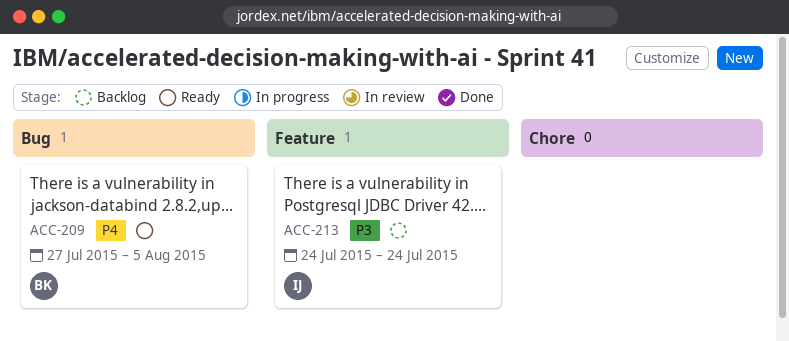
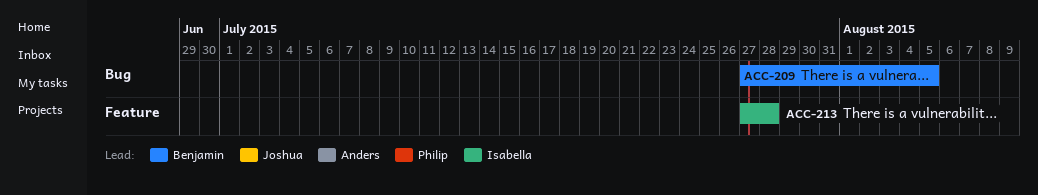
ACC-213, start: Jul 24 -> Jul 27
ACC-213, due: Jul 24 -> Jul 28

